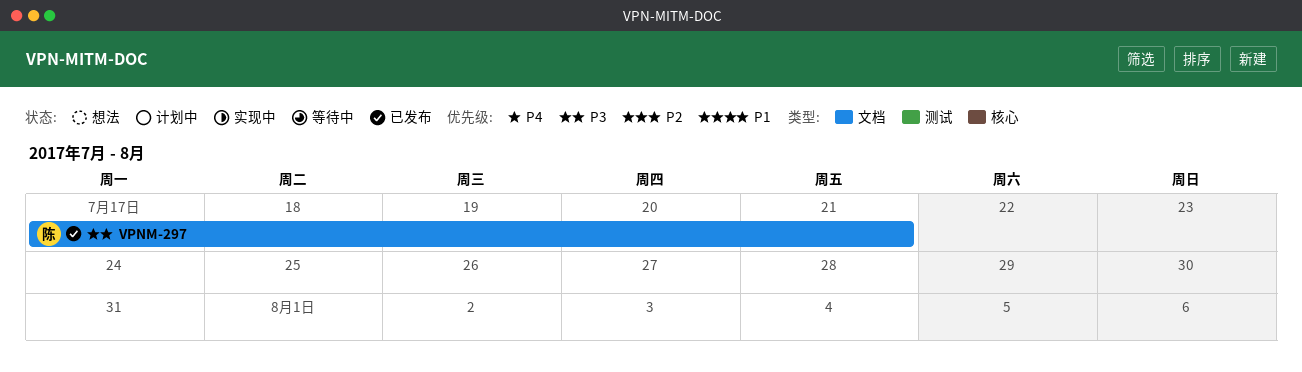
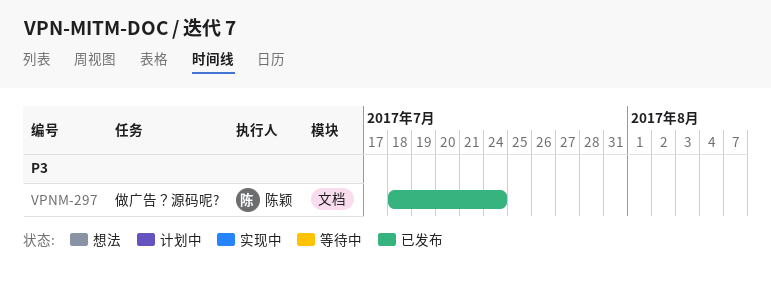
VPNM-297, start: Jul 17 -> Jul 18
VPNM-297, due: Jul 21 -> Jul 24

